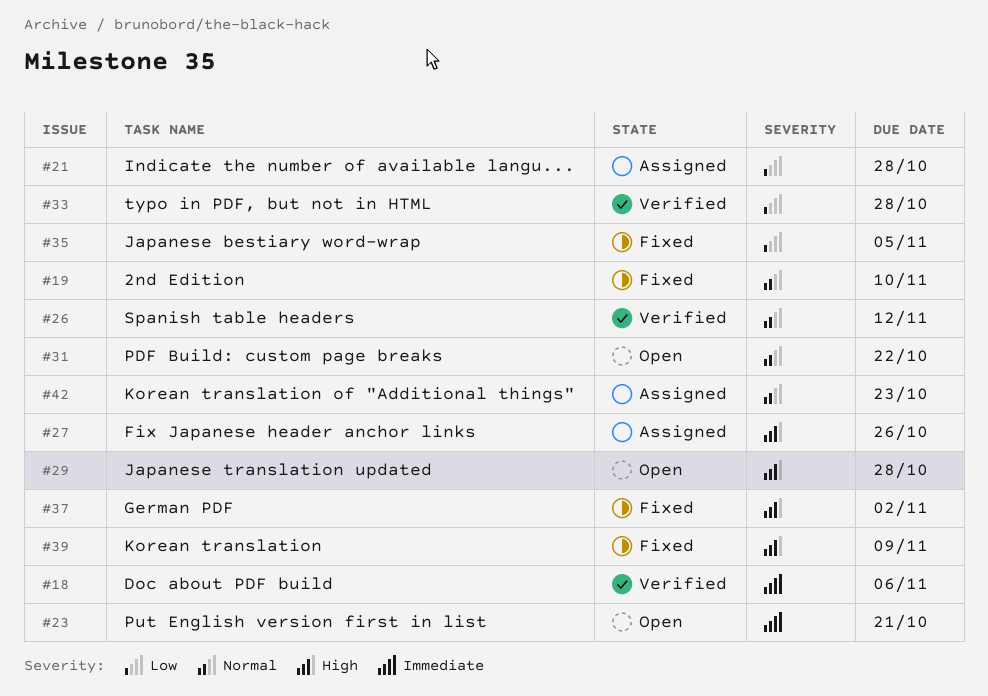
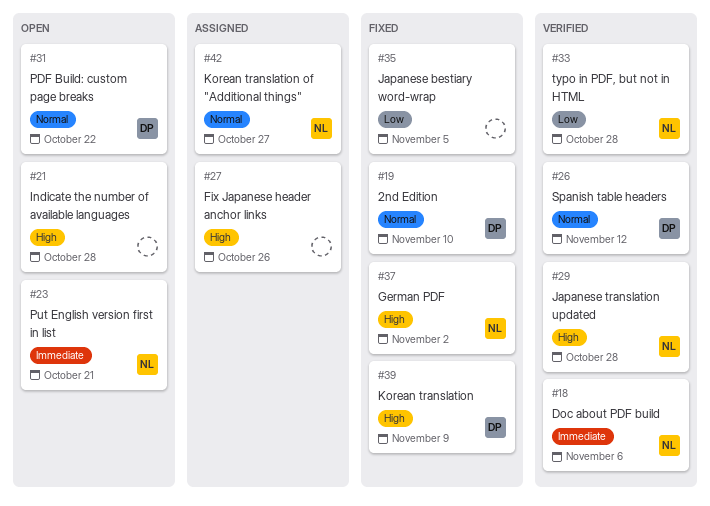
#21, status: Assigned -> Open
#21, priority: Low -> High
#29, status: Open -> Verified
#42, due: Oct 23 -> Oct 27

